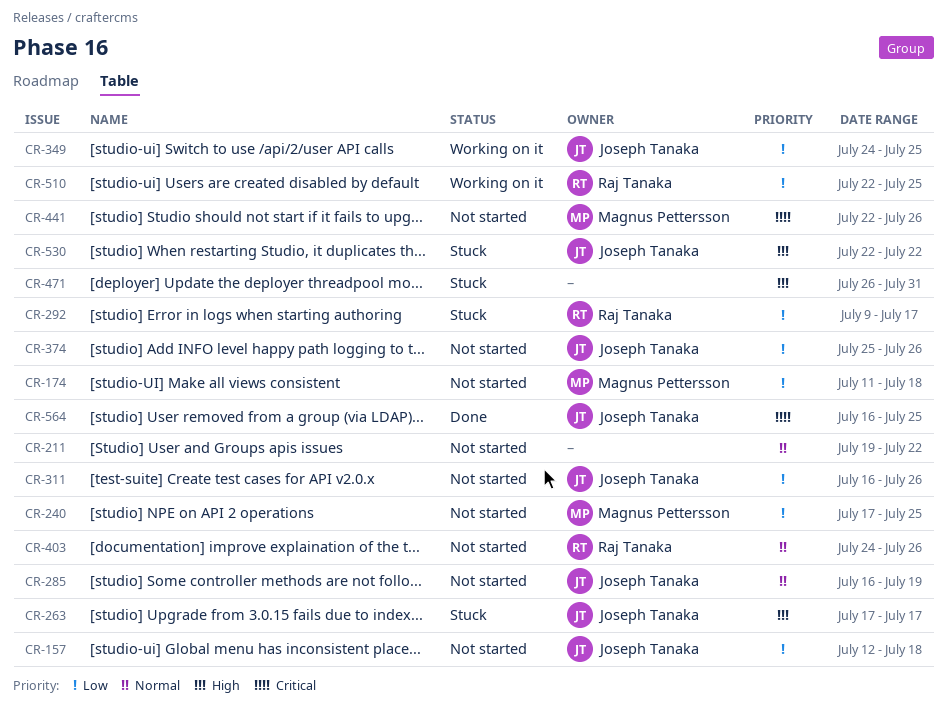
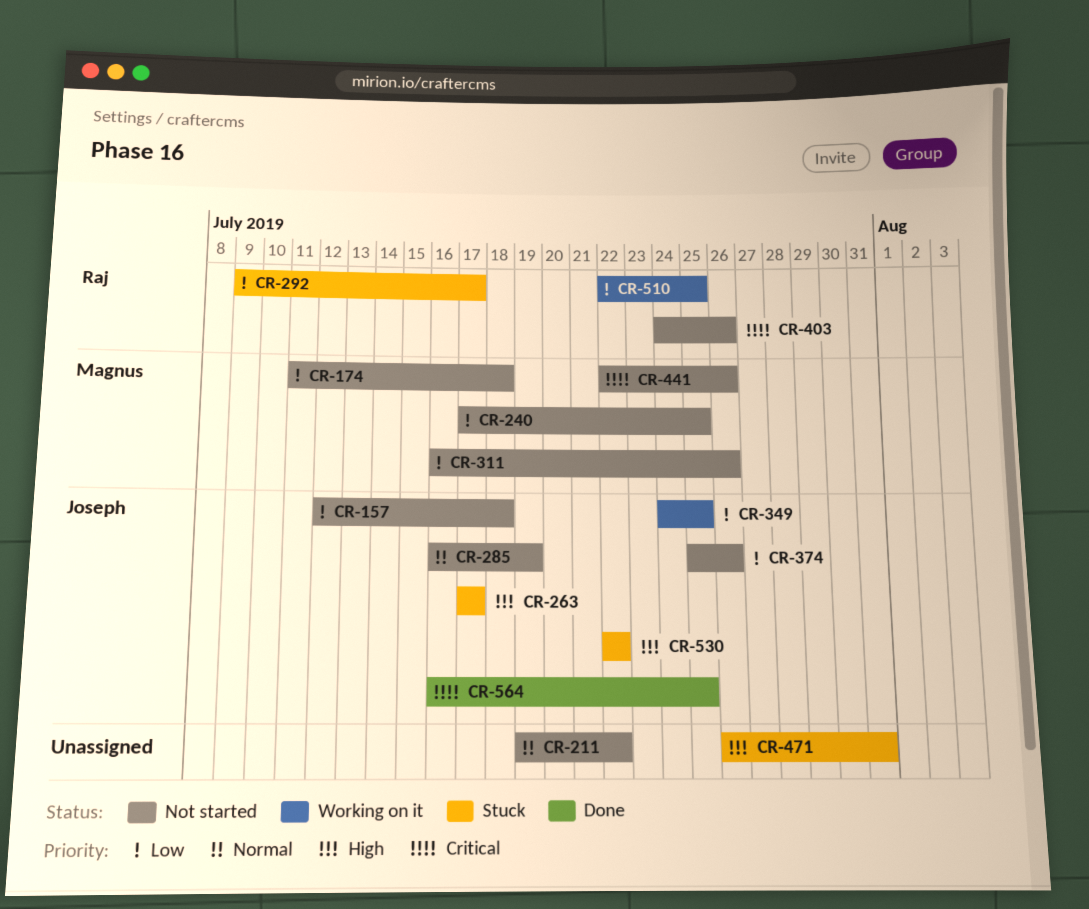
CR-311, owner: Joseph Tanaka -> Magnus Pettersson
CR-403, priority: Normal -> Critical

